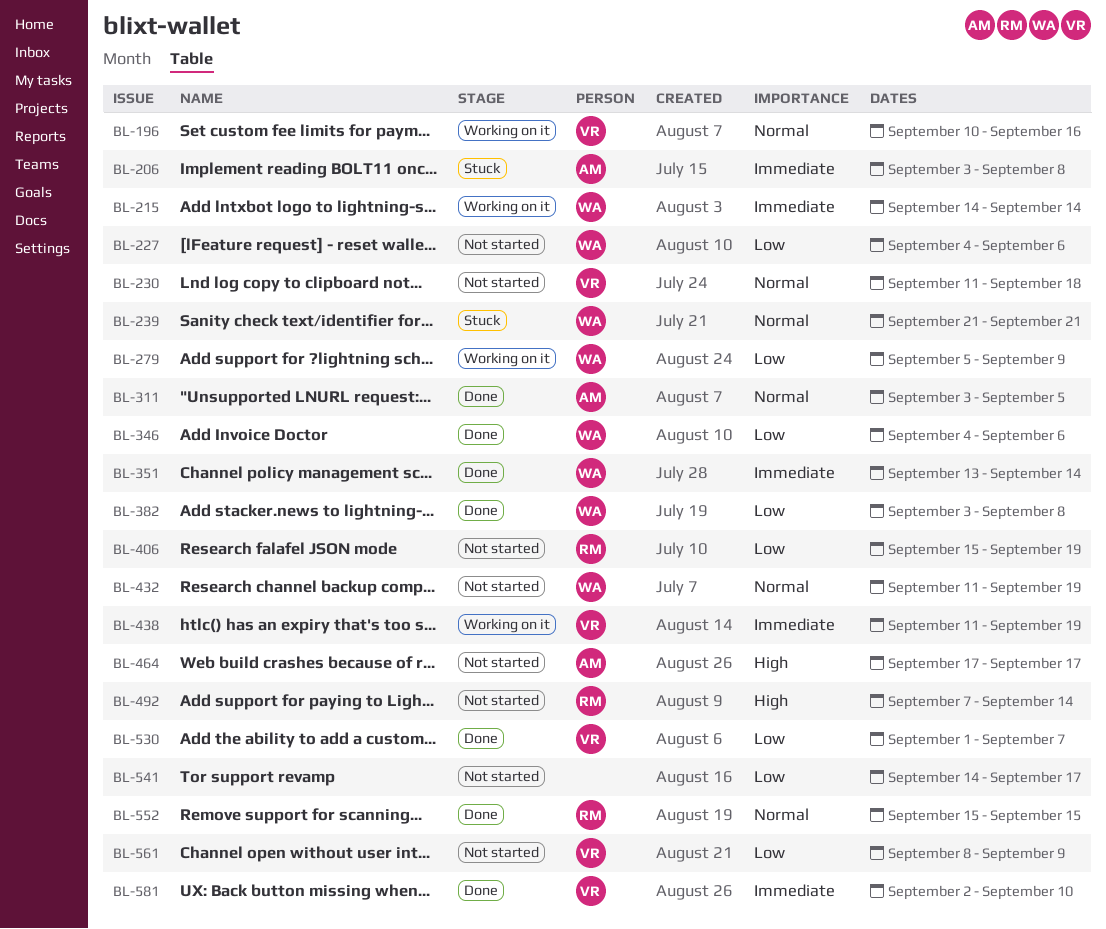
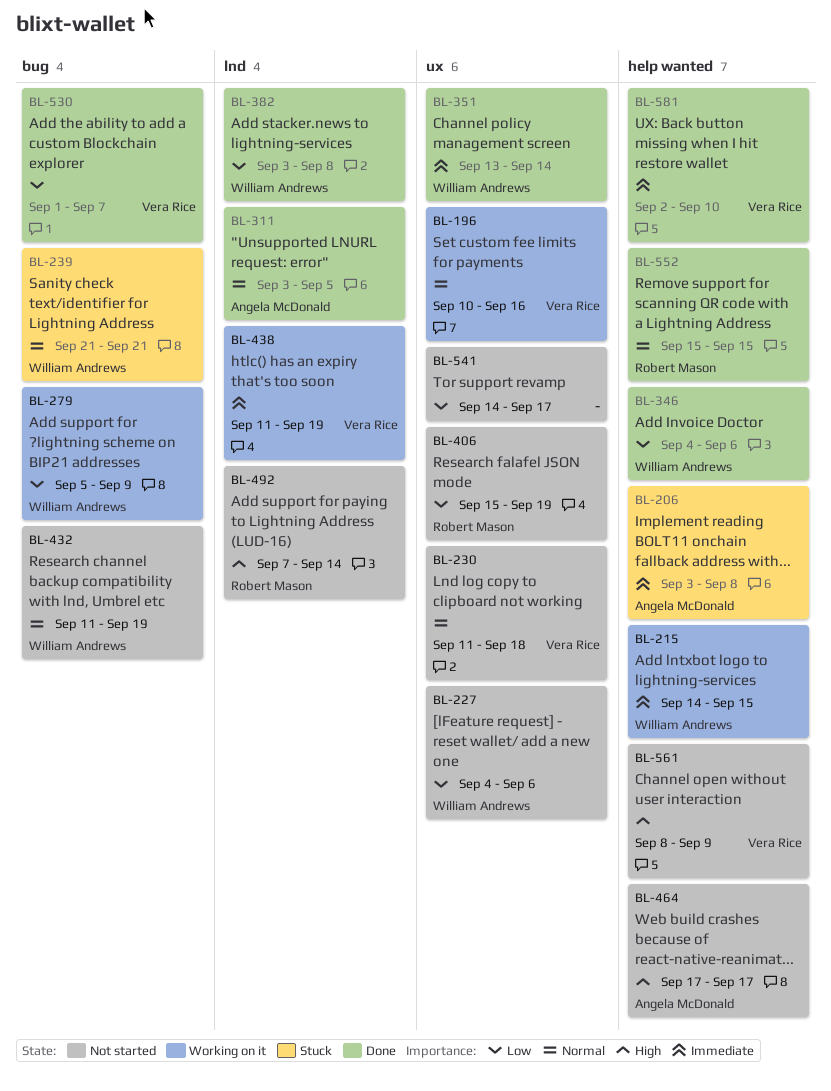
BL-215, due: Sep 14 -> Sep 15
BL-561, priority: Low -> High

